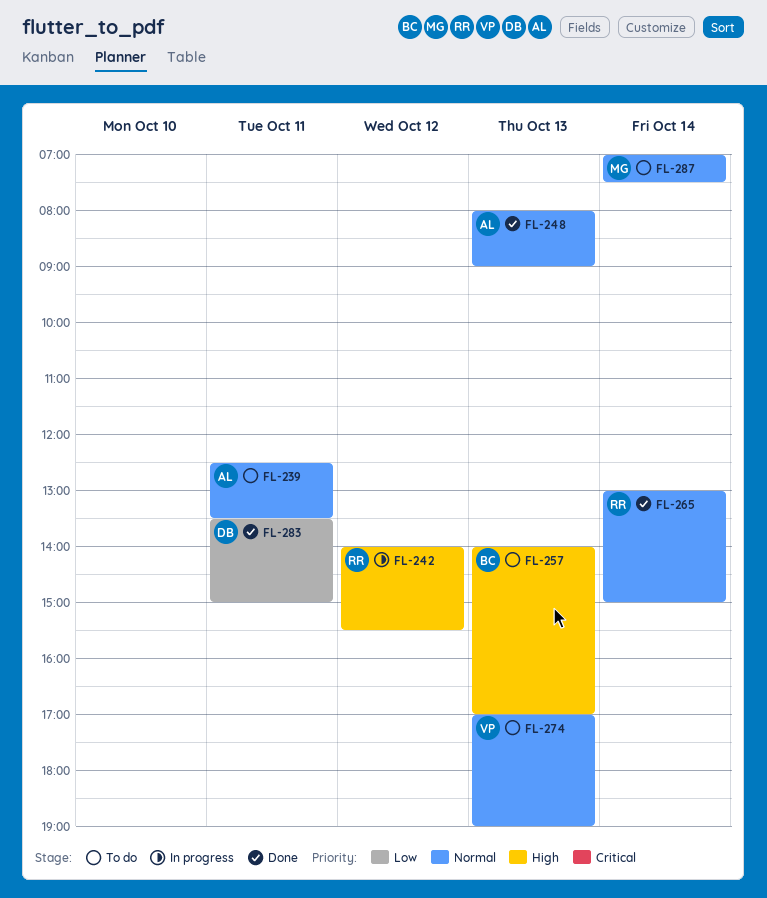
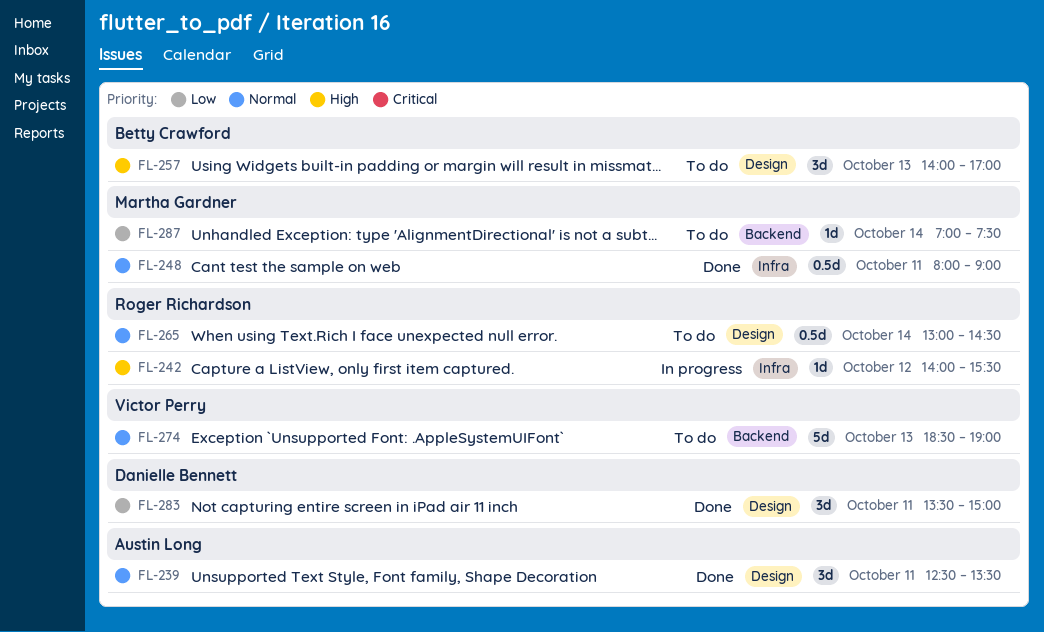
FL-239, status: To do -> Done
FL-248, owner: Austin Long -> Martha Gardner
FL-248, day: Oct 13 -> Oct 11
FL-265, status: Done -> To do
FL-265, ends: 15:00 -> 14:30
FL-274, begins: 17:00 -> 18:30
FL-287, priority: Normal -> Low

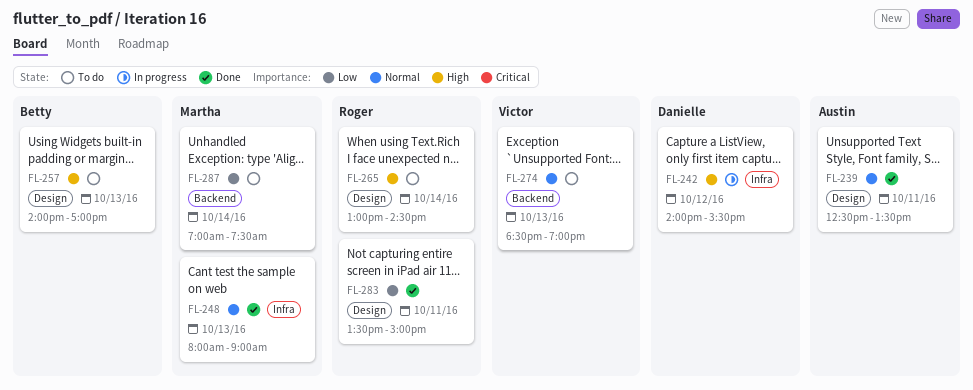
FL-242, owner: Roger Richardson -> Danielle Bennett
FL-248, day: Oct 11 -> Oct 13
FL-265, priority: Normal -> High
FL-283, owner: Danielle Bennett -> Roger Richardson

